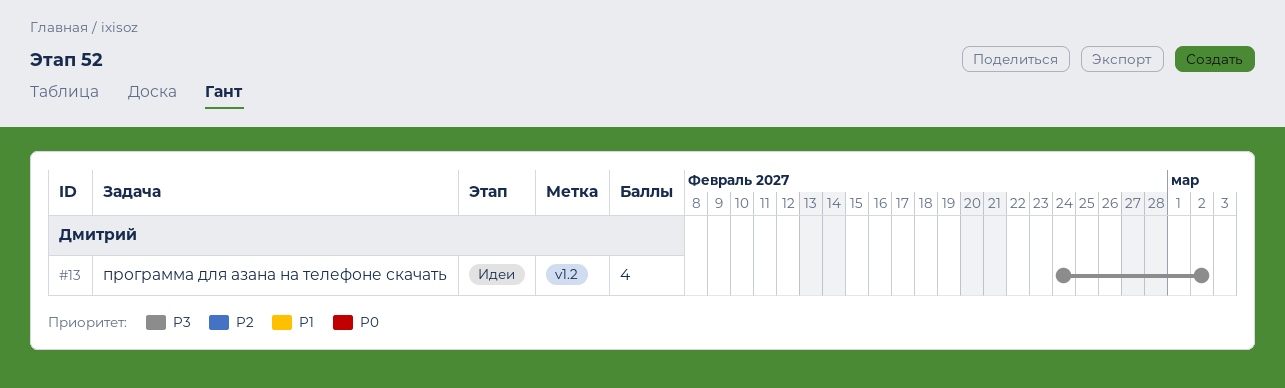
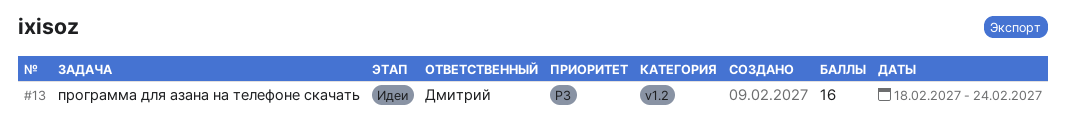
#13, estimate: 4 -> 16
#13, start: Feb 24 -> Feb 18
#13, due: Mar 2 -> Feb 24

